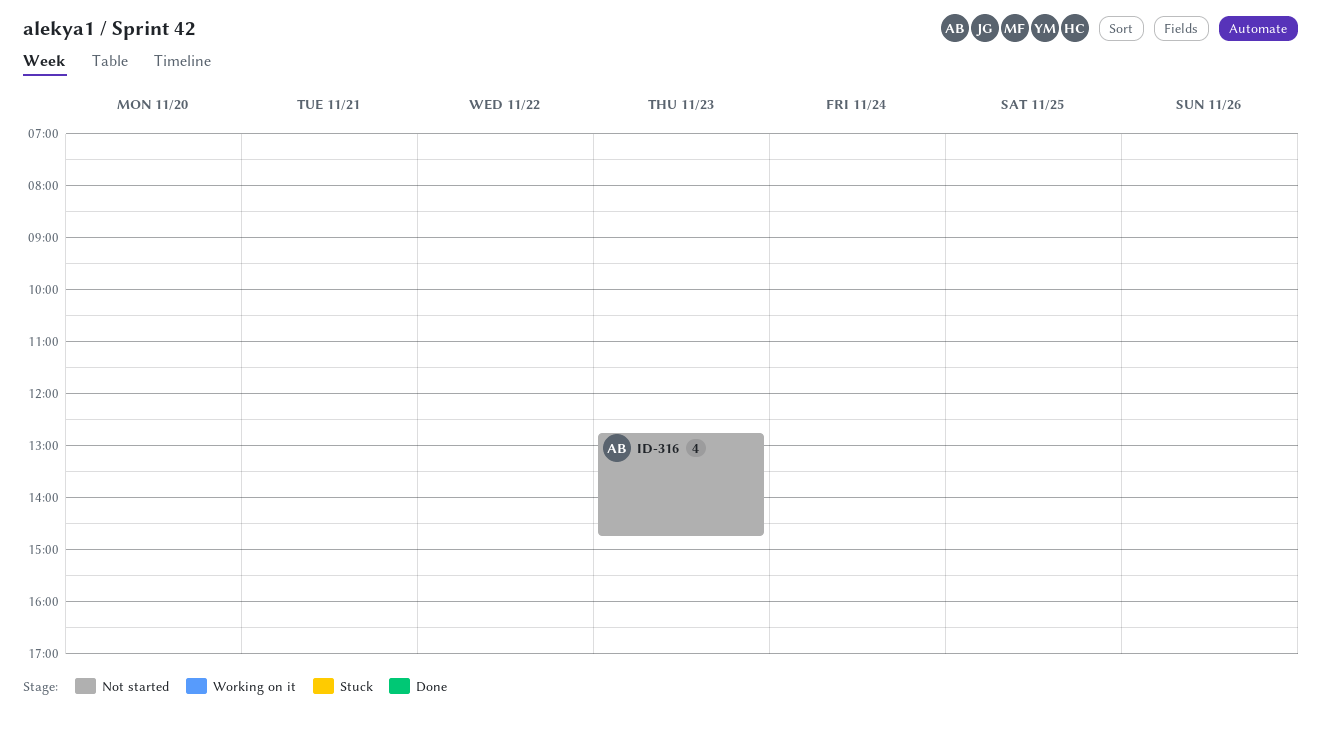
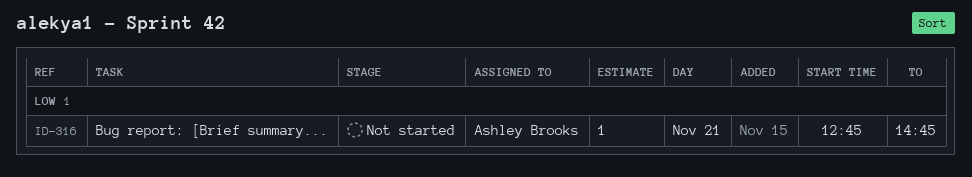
ID-316, estimate: 4 -> 1
ID-316, day: Nov 23 -> Nov 21

